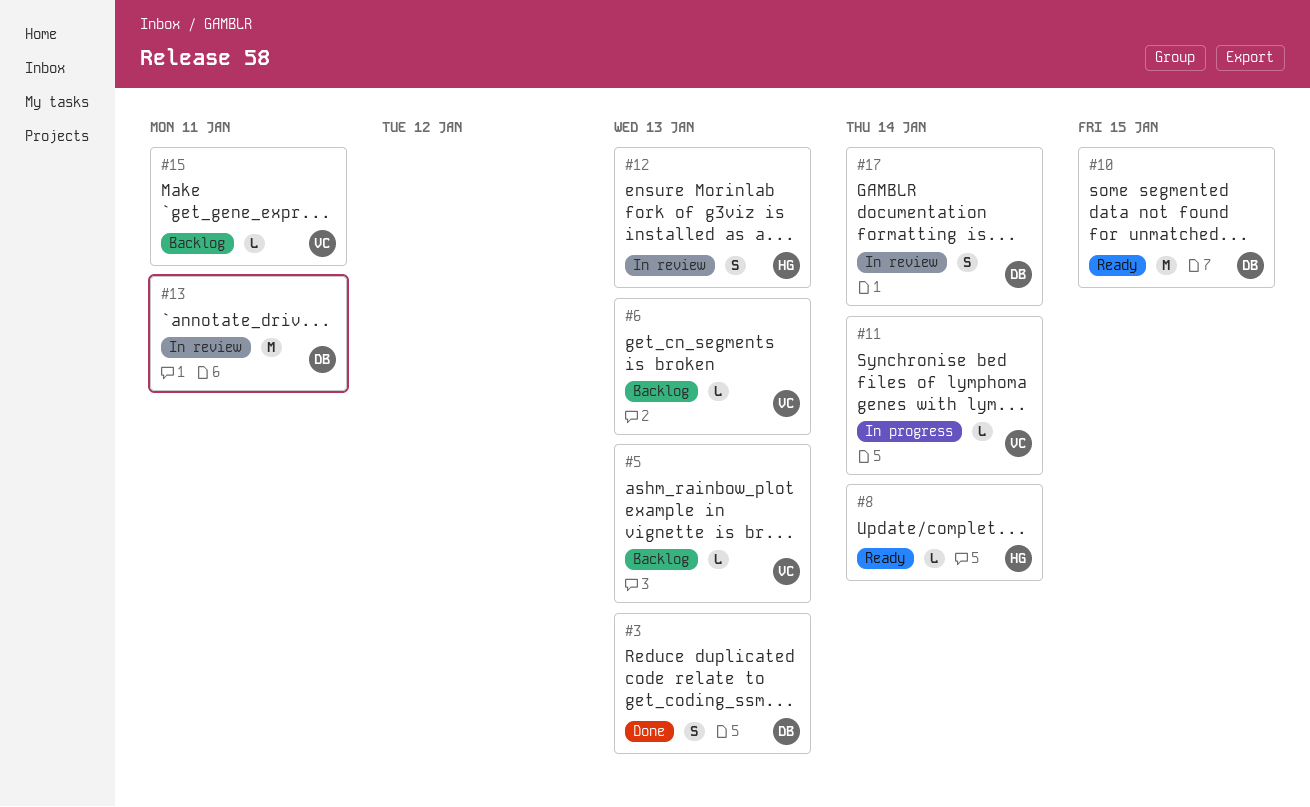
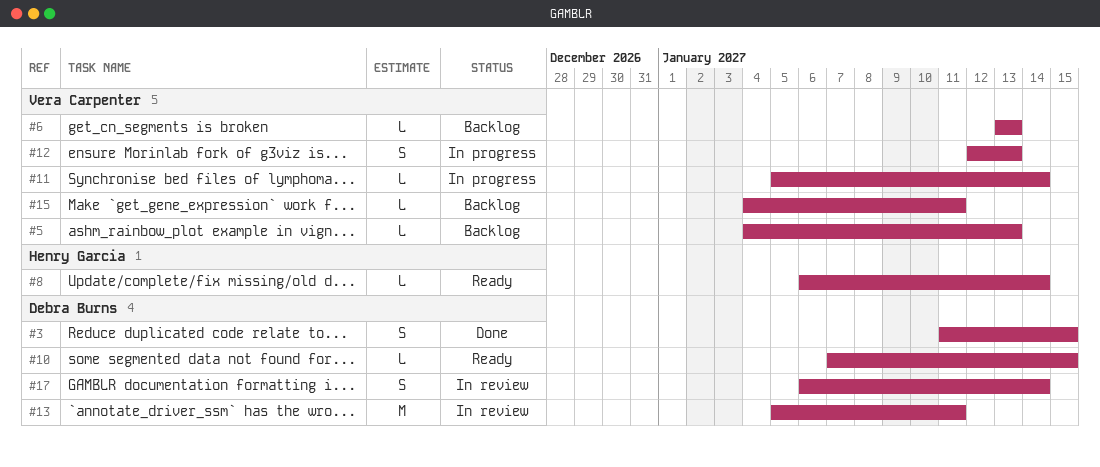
#3, due: Jan 13 -> Jan 15
#10, estimate: M -> L
#12, status: In review -> In progress
#12, owner: Henry Garcia -> Vera Carpenter

